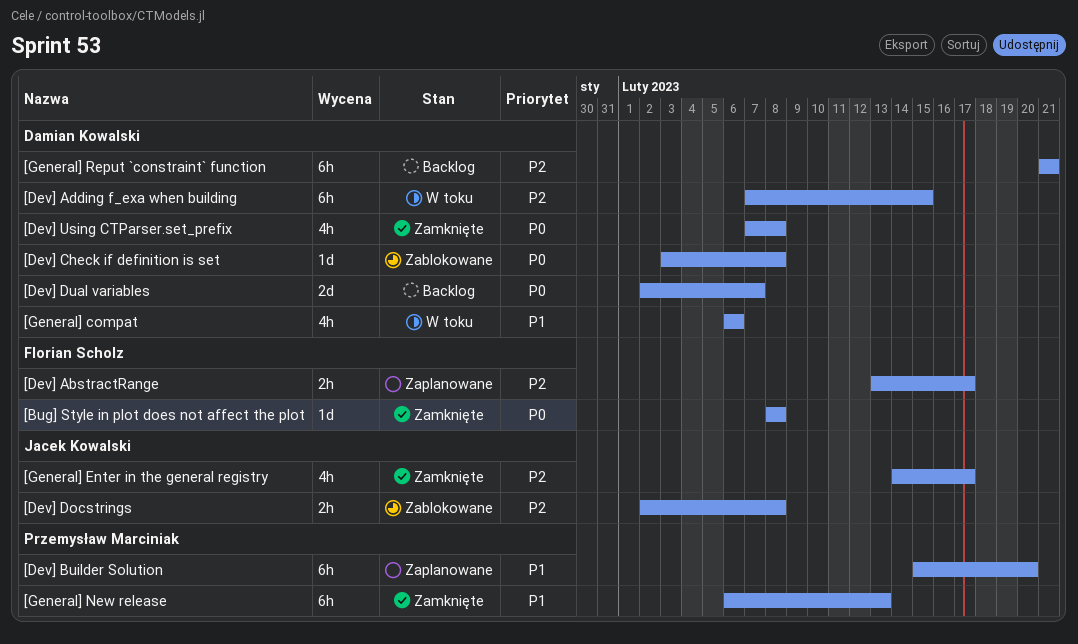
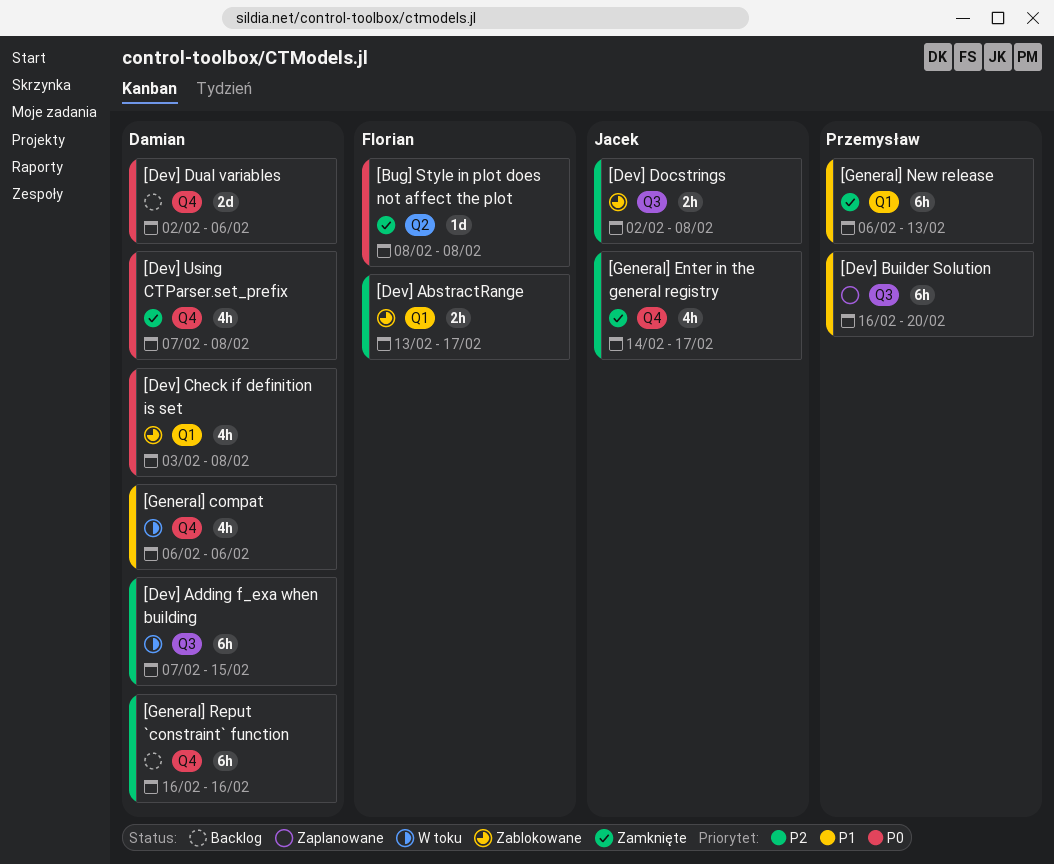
[Dev] AbstractRange, status: Zaplanowane -> Zablokowane
[Dev] Builder Solution, start: Feb 15 -> Feb 16
[Dev] Check if definition is set, estimate: 1d -> 4h
[Dev] Dual variables, due: Feb 7 -> Feb 6
[General] Reput `constraint` function, start: Feb 21 -> Feb 16
[General] Reput `constraint` function, due: Feb 21 -> Feb 16

